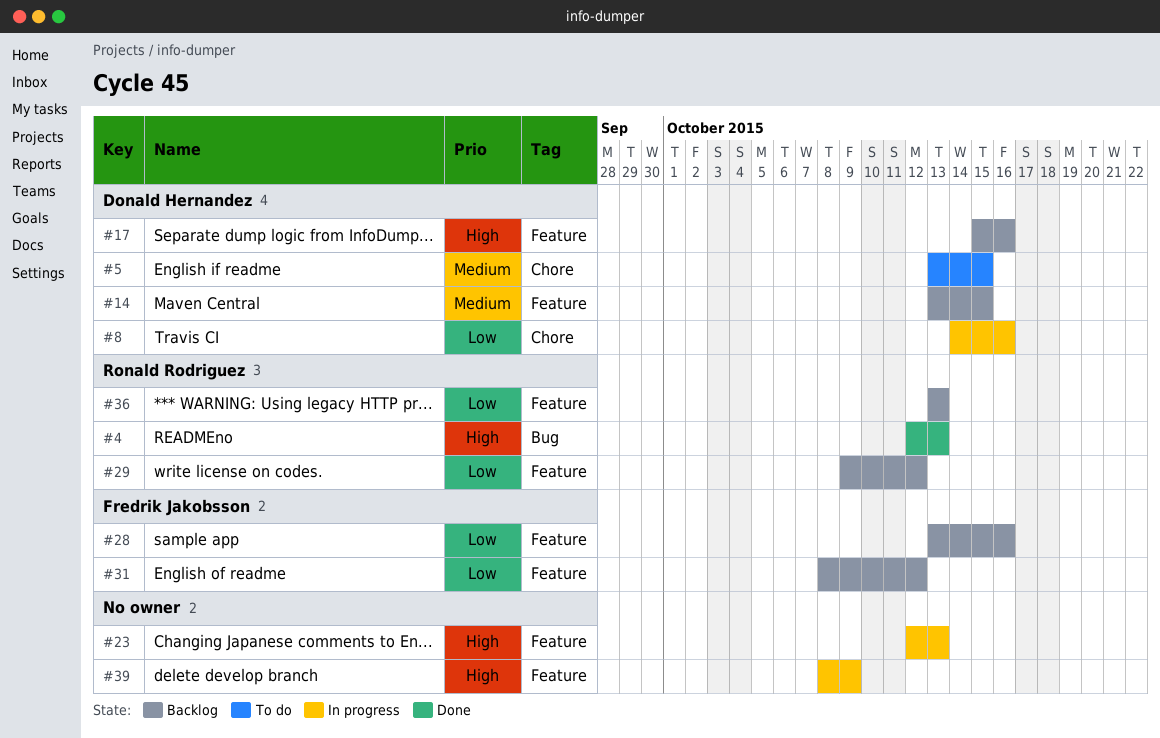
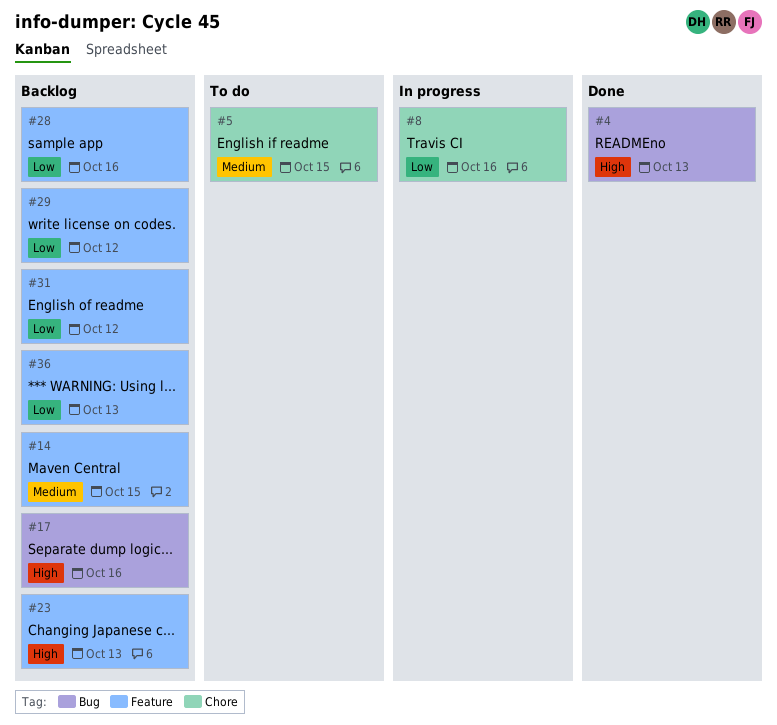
#17, label: Feature -> Bug
#23, status: In progress -> Backlog
#39: present -> none

